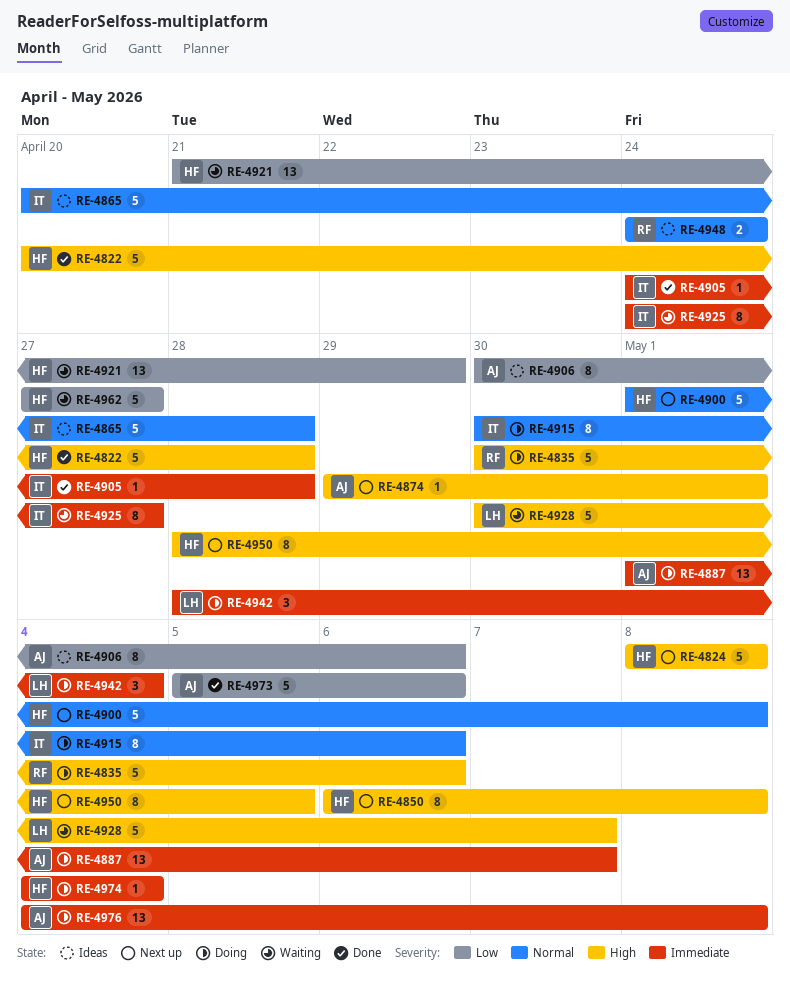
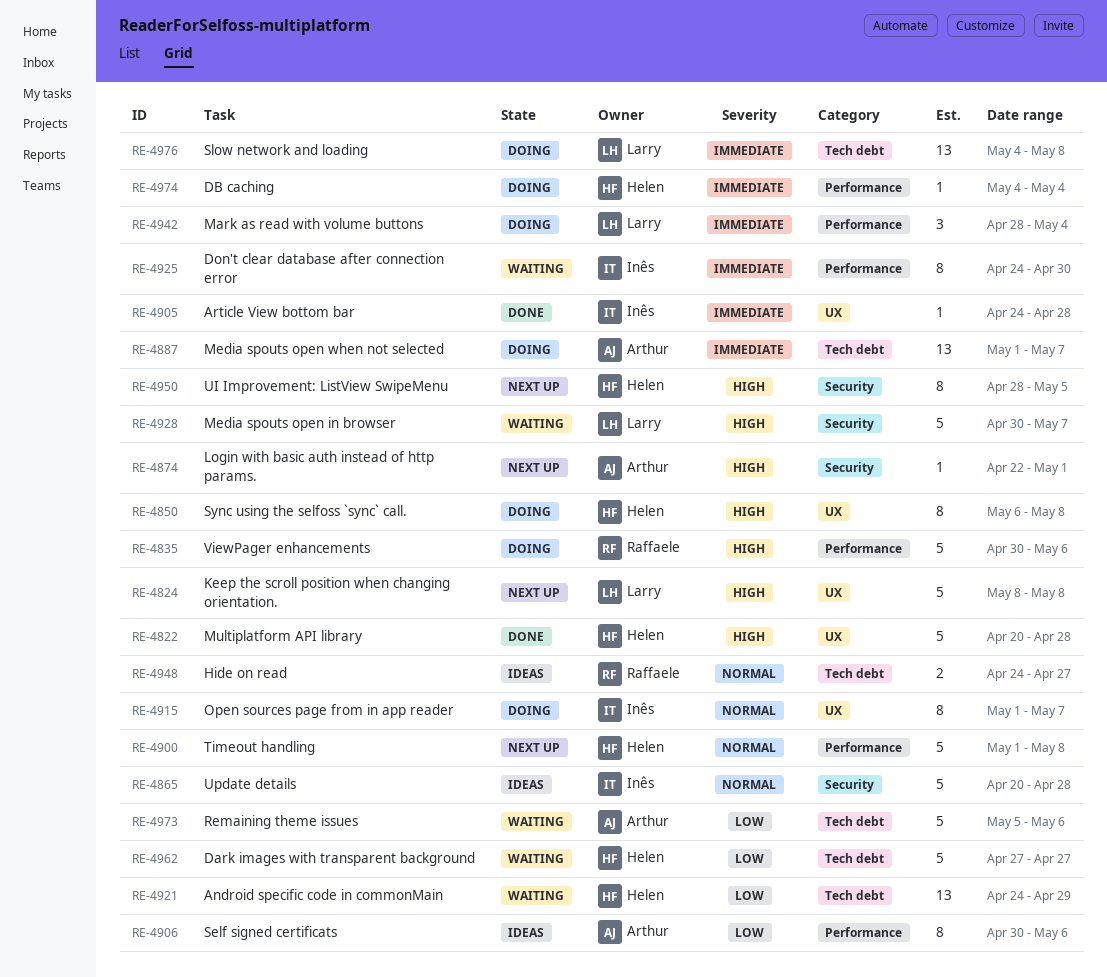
RE-4824, owner: Helen -> Larry
RE-4850, status: Next up -> Doing
RE-4874, start: Apr 29 -> Apr 22
RE-4915, start: Apr 30 -> May 1
RE-4915, due: May 6 -> May 7
RE-4921, start: Apr 21 -> Apr 24
RE-4925, due: Apr 27 -> Apr 30
RE-4948, due: Apr 24 -> Apr 27
RE-4973, status: Done -> Waiting
RE-4976, owner: Arthur -> Larry

